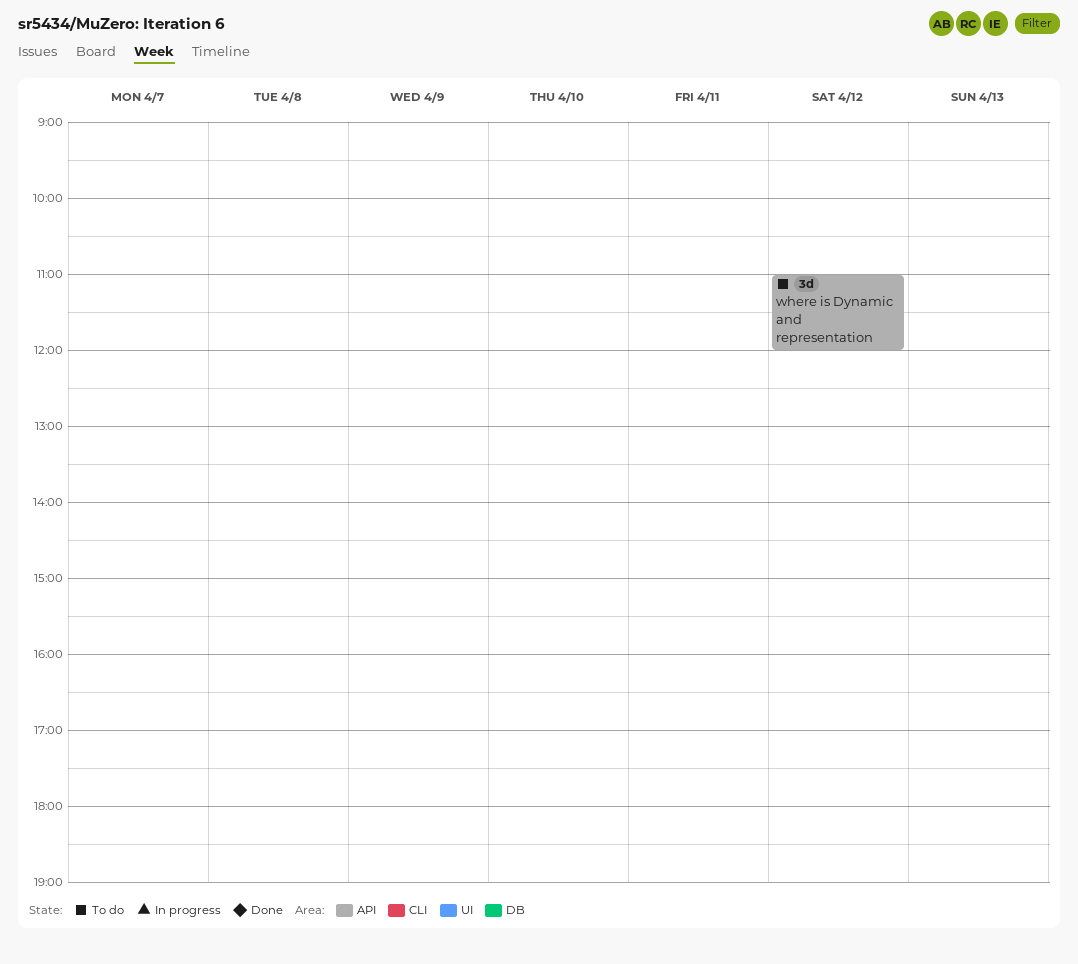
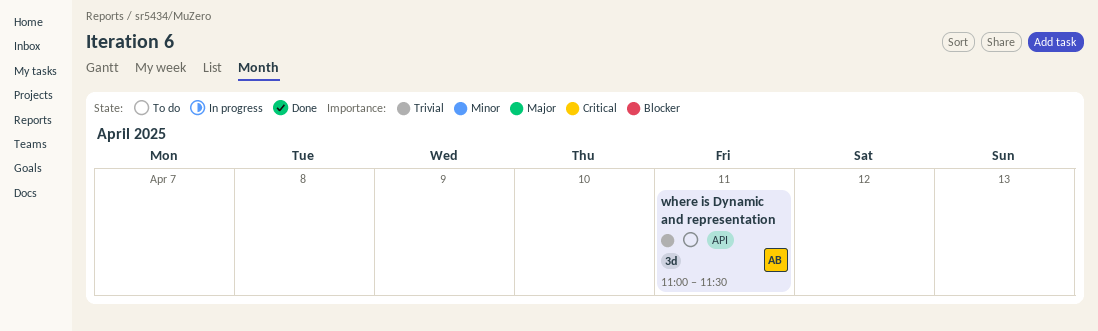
where is Dynamic and representation, day: Apr 12 -> Apr 11
where is Dynamic and representation, ends: 12:00 -> 11:30

